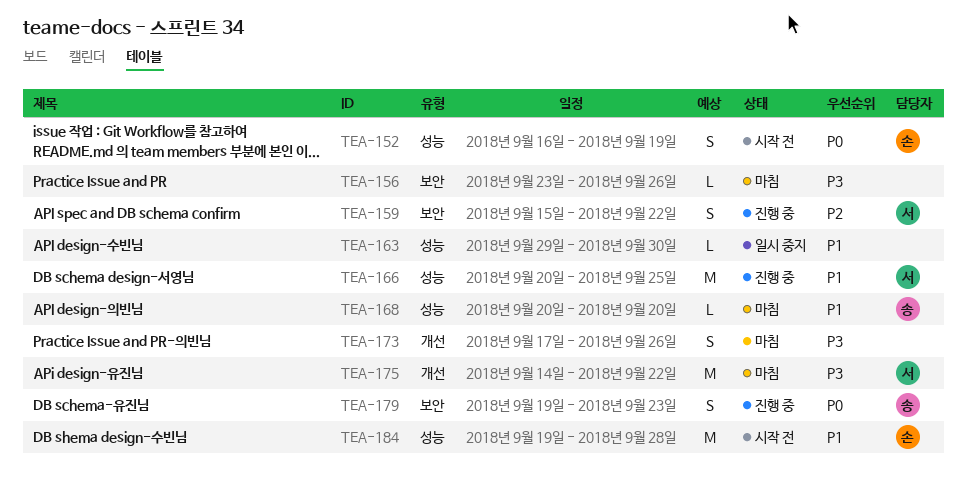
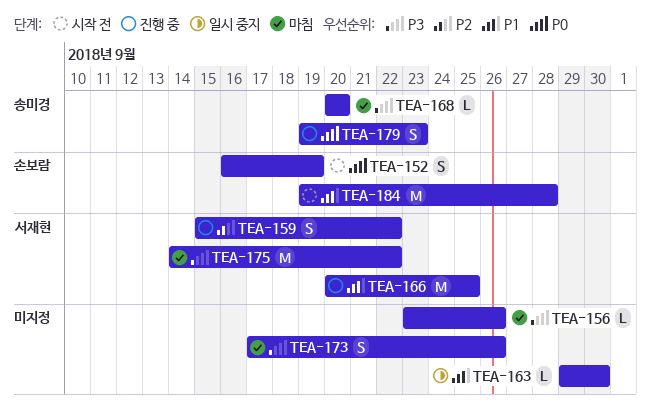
TEA-168, priority: P1 -> P3

